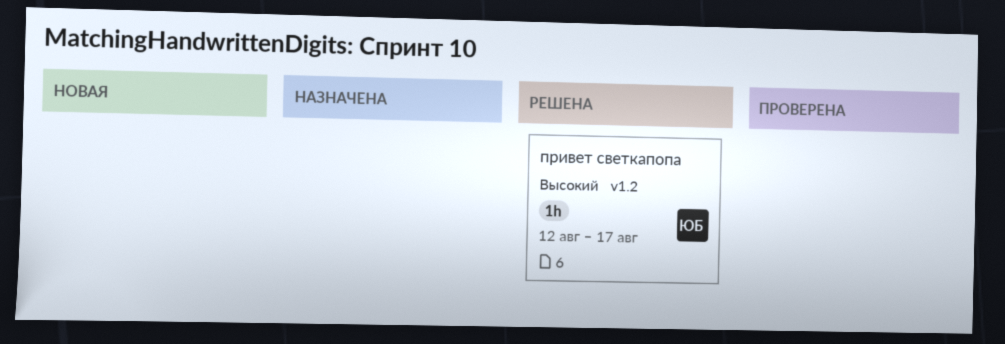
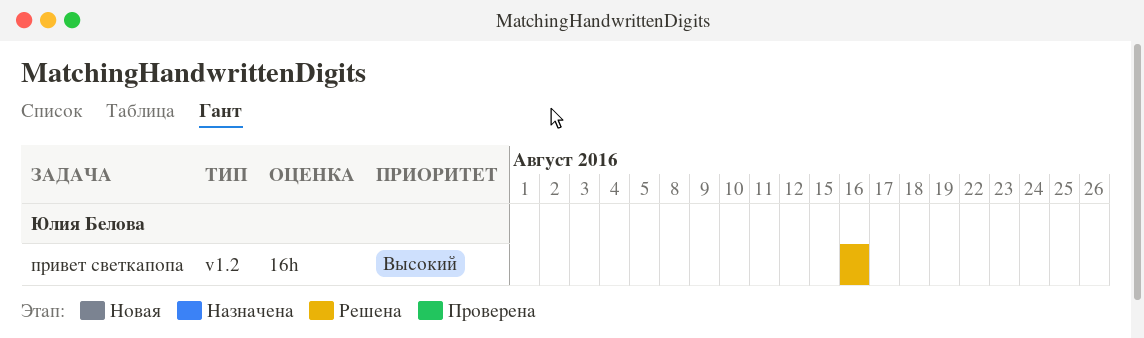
привет светкапопа, estimate: 1h -> 16h
привет светкапопа, start: Aug 12 -> Aug 16
привет светкапопа, due: Aug 17 -> Aug 16

